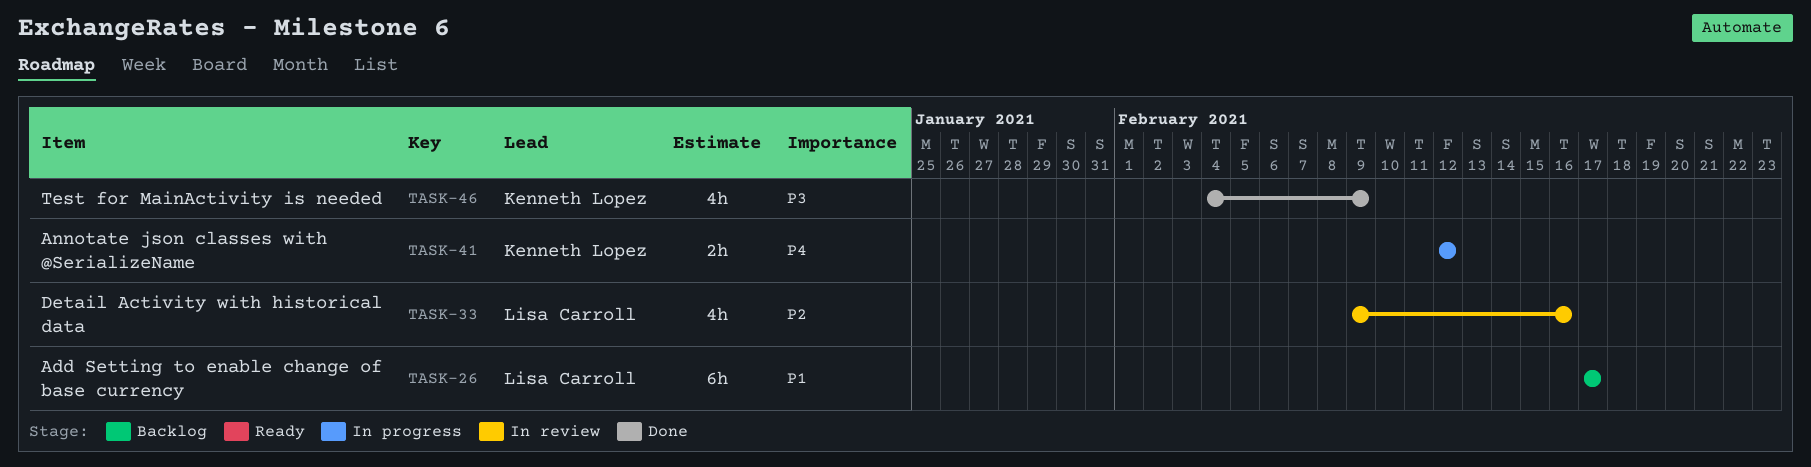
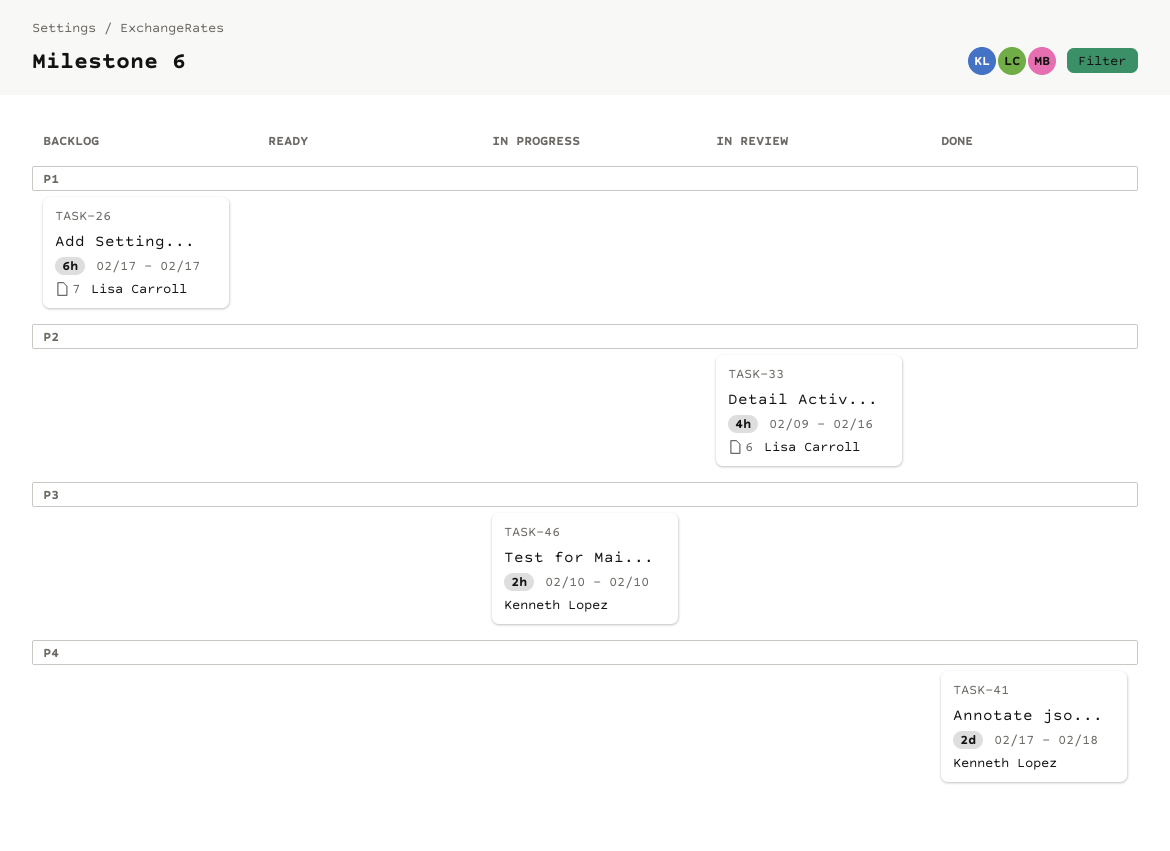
TASK-41, status: In progress -> Done
TASK-41, estimate: 2h -> 2d
TASK-41, start: Feb 12 -> Feb 17
TASK-41, due: Feb 12 -> Feb 18
TASK-46, status: Done -> In progress
TASK-46, estimate: 4h -> 2h
TASK-46, start: Feb 4 -> Feb 10
TASK-46, due: Feb 9 -> Feb 10

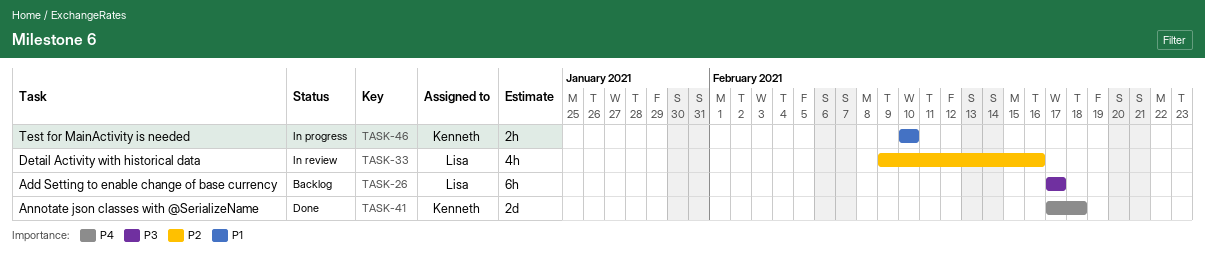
TASK-26, priority: P1 -> P3
TASK-46, priority: P3 -> P1

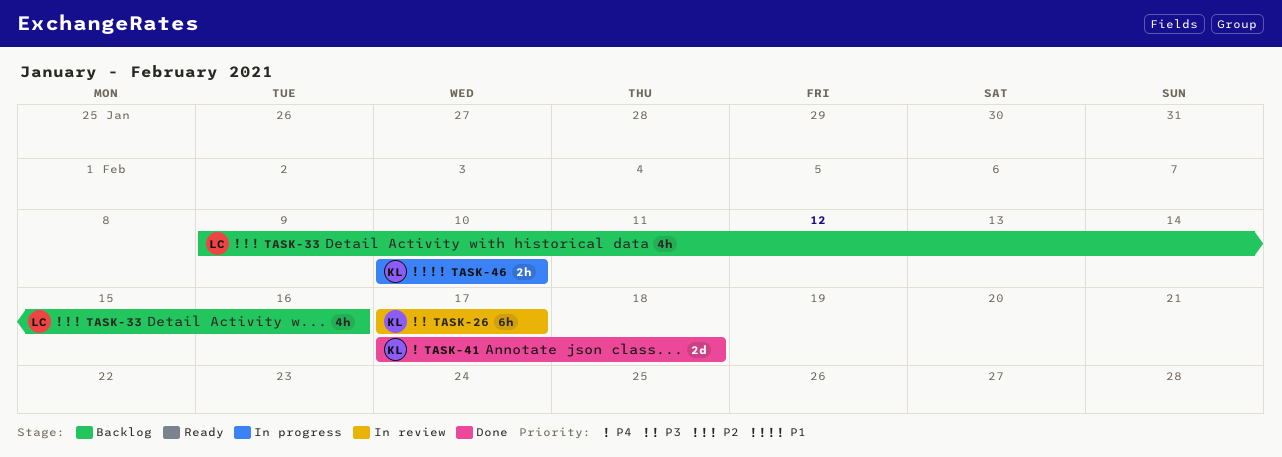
TASK-26, status: Backlog -> In review
TASK-26, owner: Lisa -> Kenneth
TASK-33, status: In review -> Backlog

